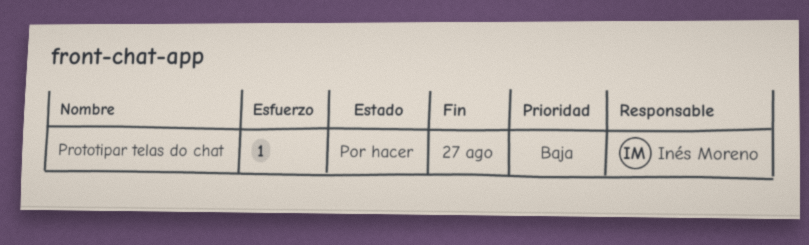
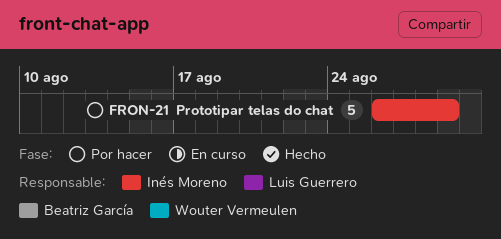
Prototipar telas do chat, estimate: 1 -> 5
Prototipar telas do chat, due: Aug 27 -> Aug 29

